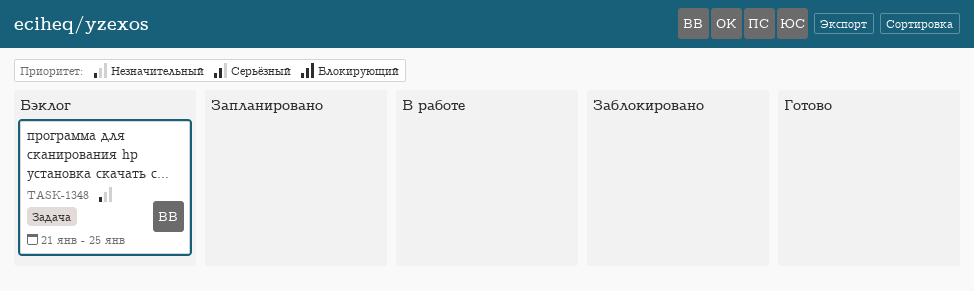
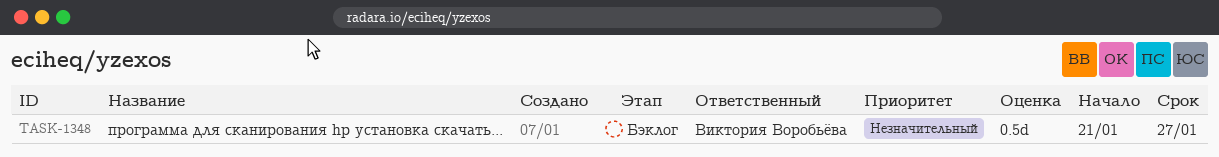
TASK-1348, due: Jan 25 -> Jan 27

